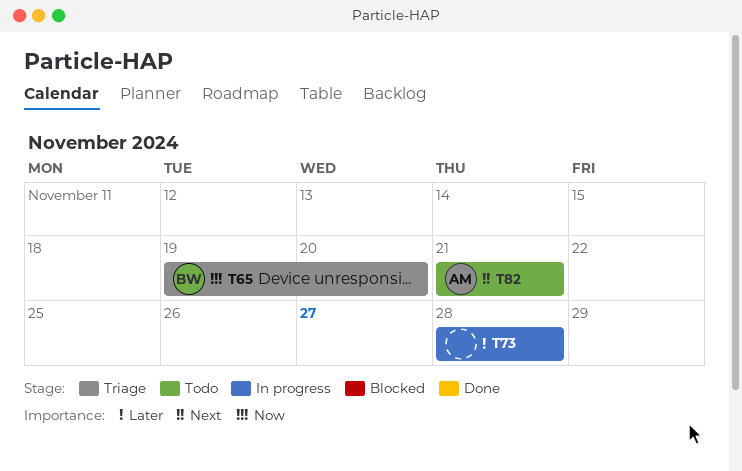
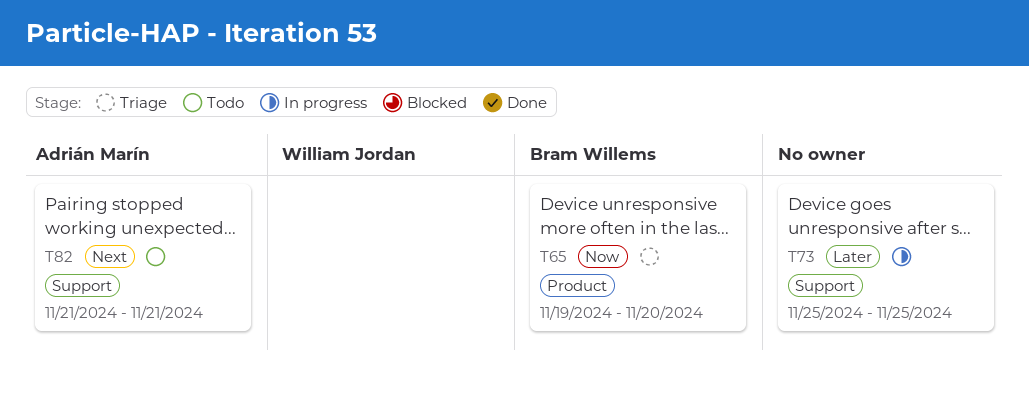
T73, start: Nov 28 -> Nov 25
T73, due: Nov 28 -> Nov 25

